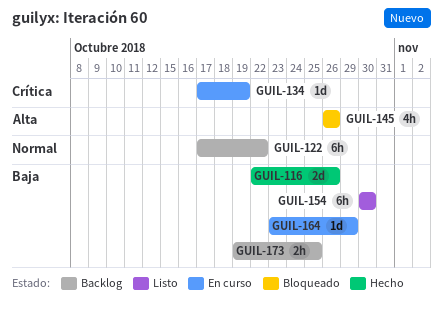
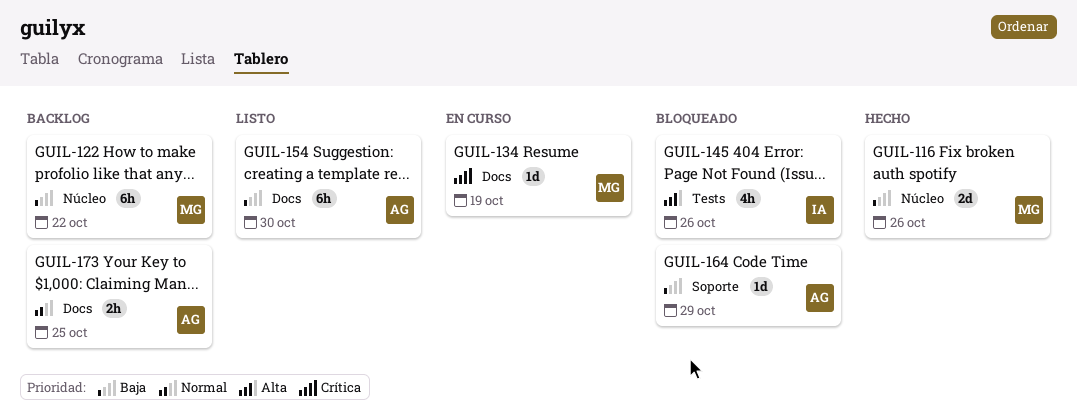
GUIL-122, priority: Normal -> Baja
GUIL-164, status: En curso -> Bloqueado
GUIL-173, priority: Baja -> Normal

